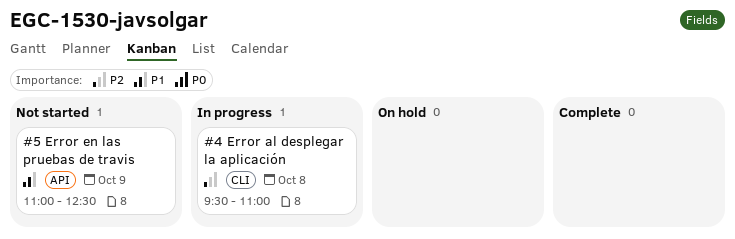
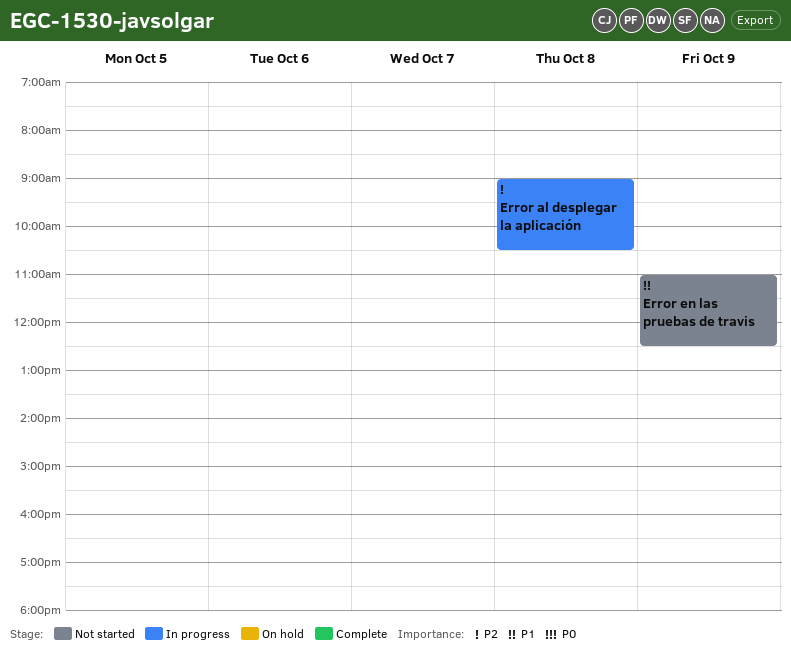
Error al desplegar la aplicación, begins: 09:30 -> 09:00
Error al desplegar la aplicación, ends: 11:00 -> 10:30

